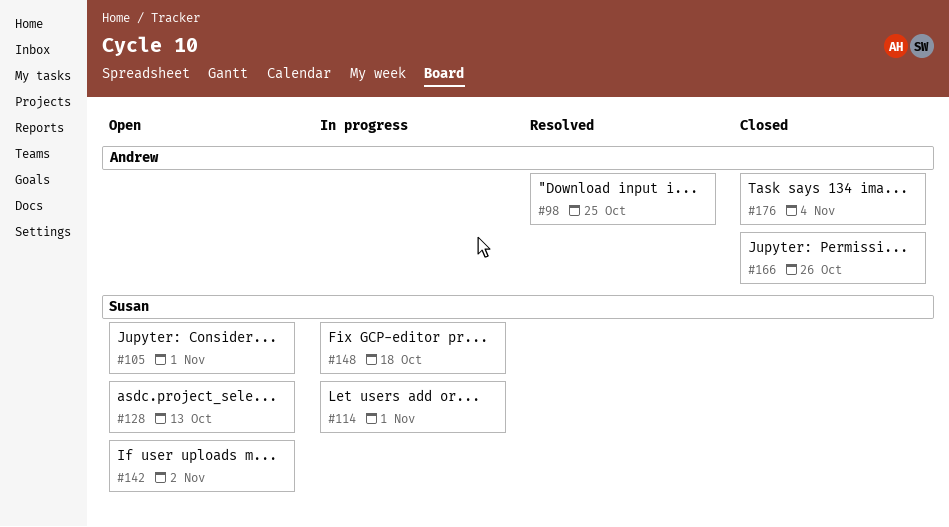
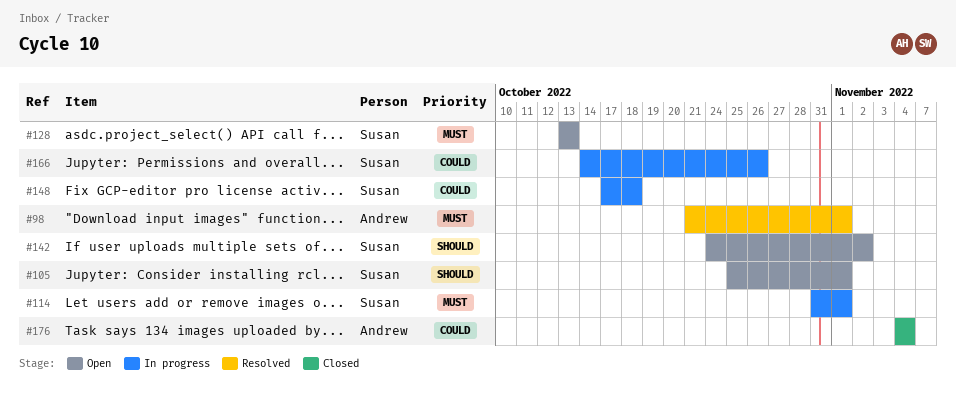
#98, due: Oct 25 -> Nov 1
#166, status: Closed -> In progress
#166, owner: Andrew -> Susan

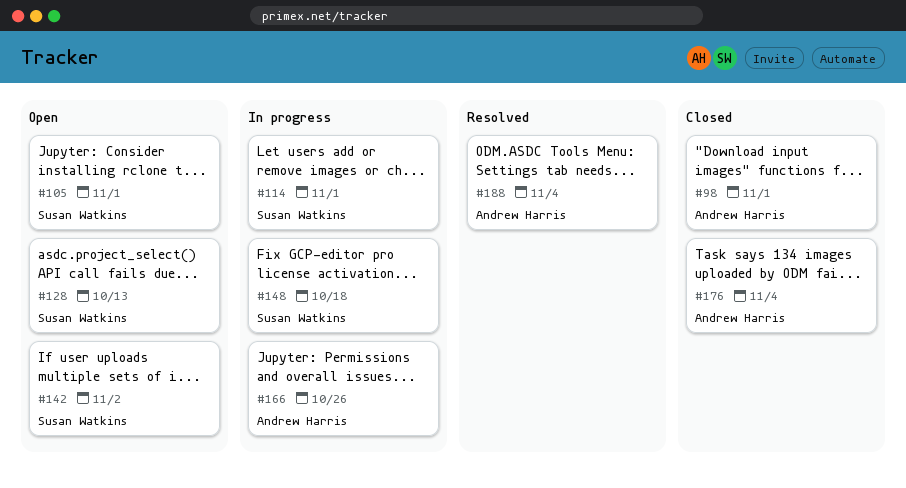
#98, status: Resolved -> Closed
#166, owner: Susan Watkins -> Andrew Harris
#188: none -> present

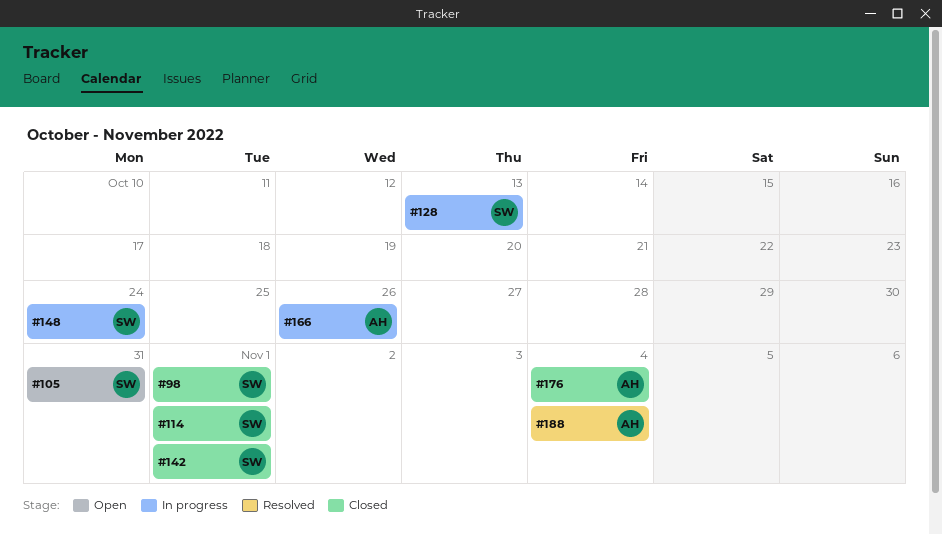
#98, owner: Andrew Harris -> Susan Watkins
#105, due: Nov 1 -> Oct 31
#114, status: In progress -> Closed
#128, status: Open -> In progress
#142, status: Open -> Closed
#142, due: Nov 2 -> Nov 1
#148, due: Oct 18 -> Oct 24

